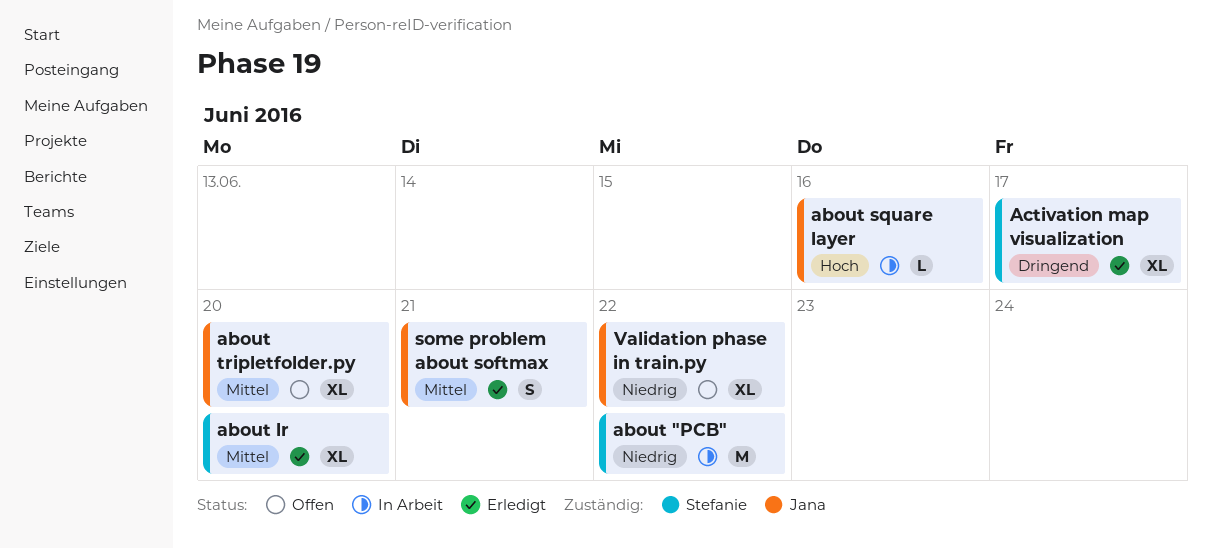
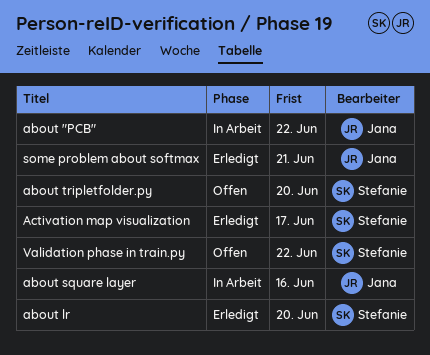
about "PCB", owner: Stefanie -> Jana
about tripletfolder.py, owner: Jana -> Stefanie
Validation phase in train.py, owner: Jana -> Stefanie

